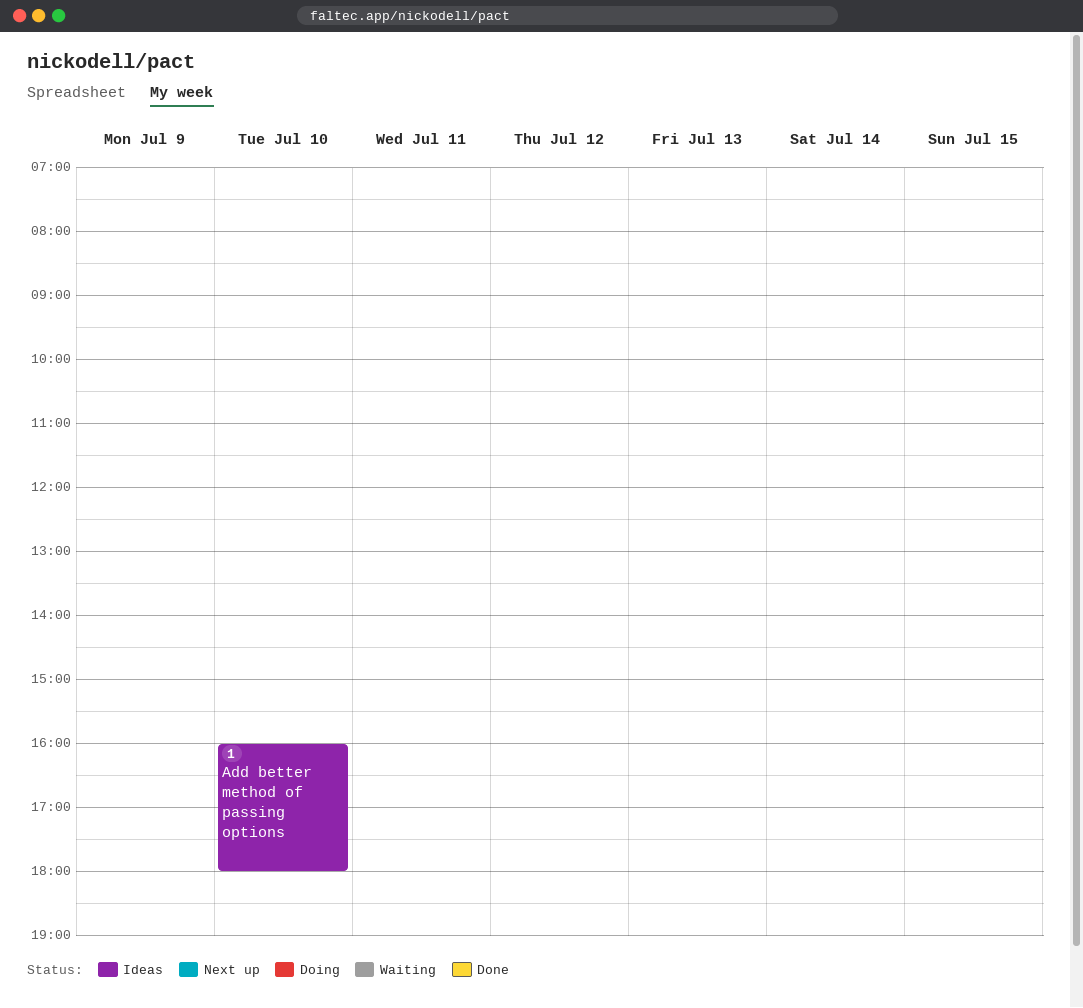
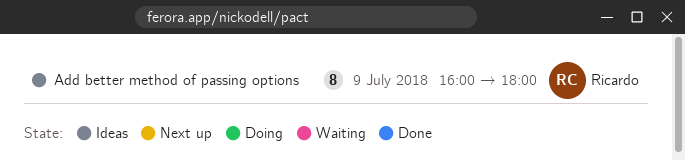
Add better method of passing options, estimate: 1 -> 8
Add better method of passing options, day: Jul 10 -> Jul 9

